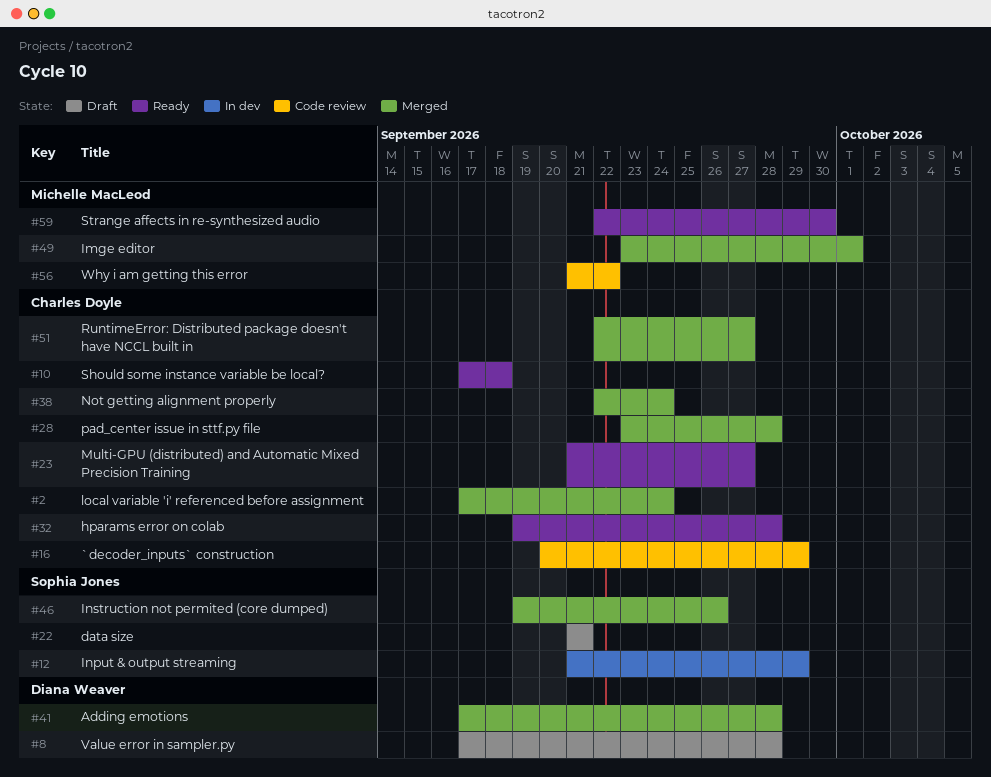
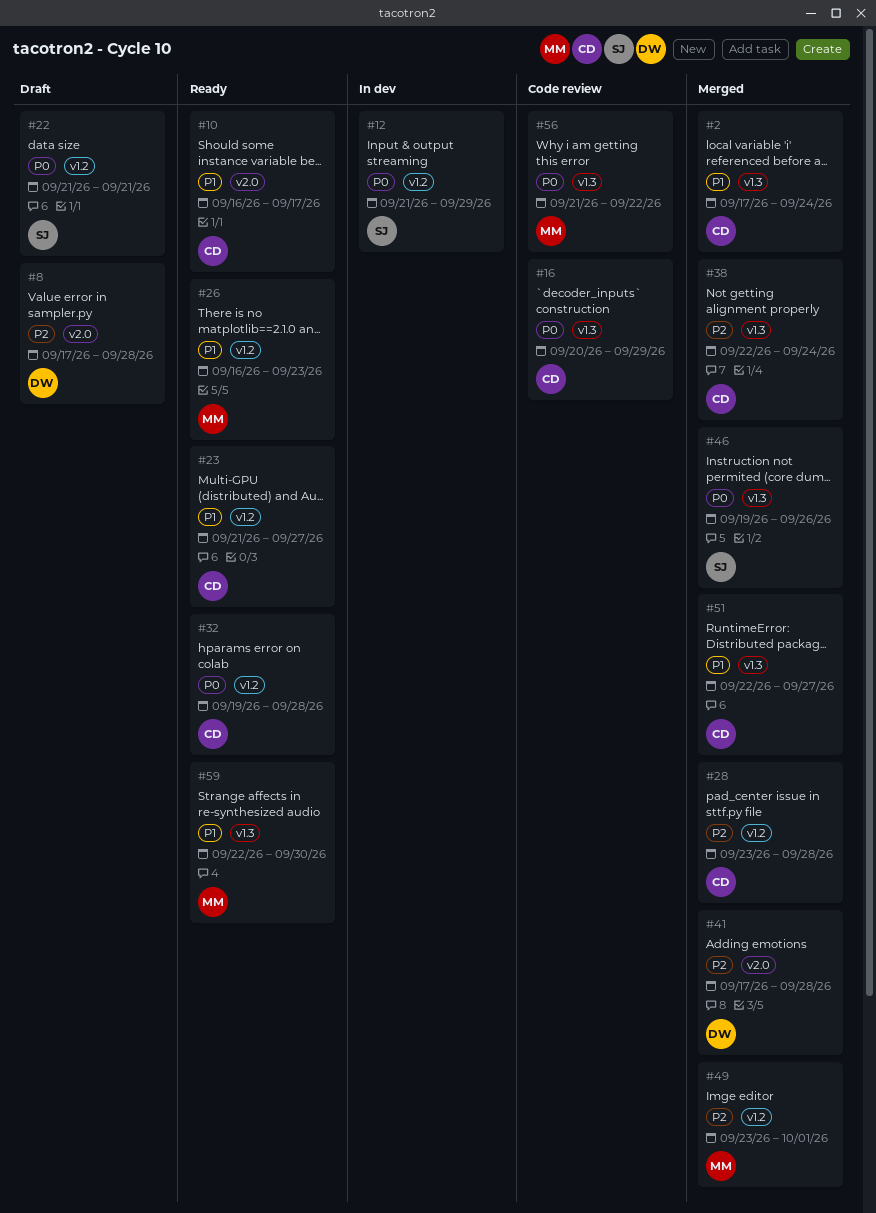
#10, start: Sep 17 -> Sep 16
#10, due: Sep 18 -> Sep 17
#26: none -> present

